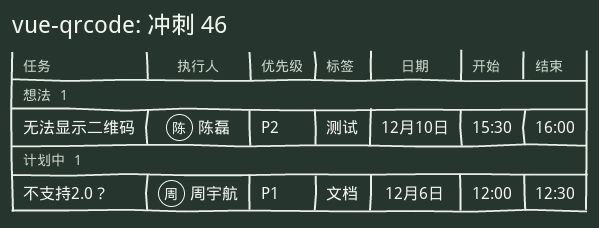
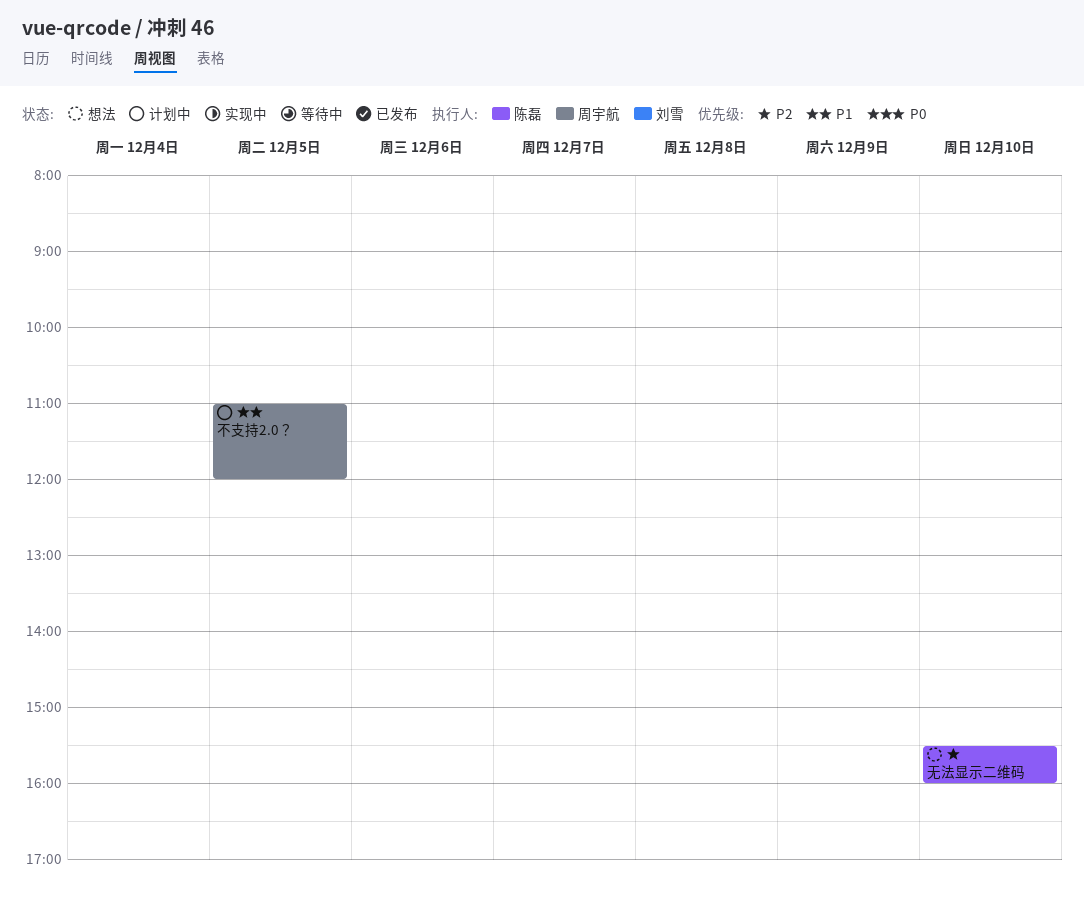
不支持2.0？, day: Dec 6 -> Dec 5
不支持2.0？, begins: 12:00 -> 11:00
不支持2.0？, ends: 12:30 -> 12:00

